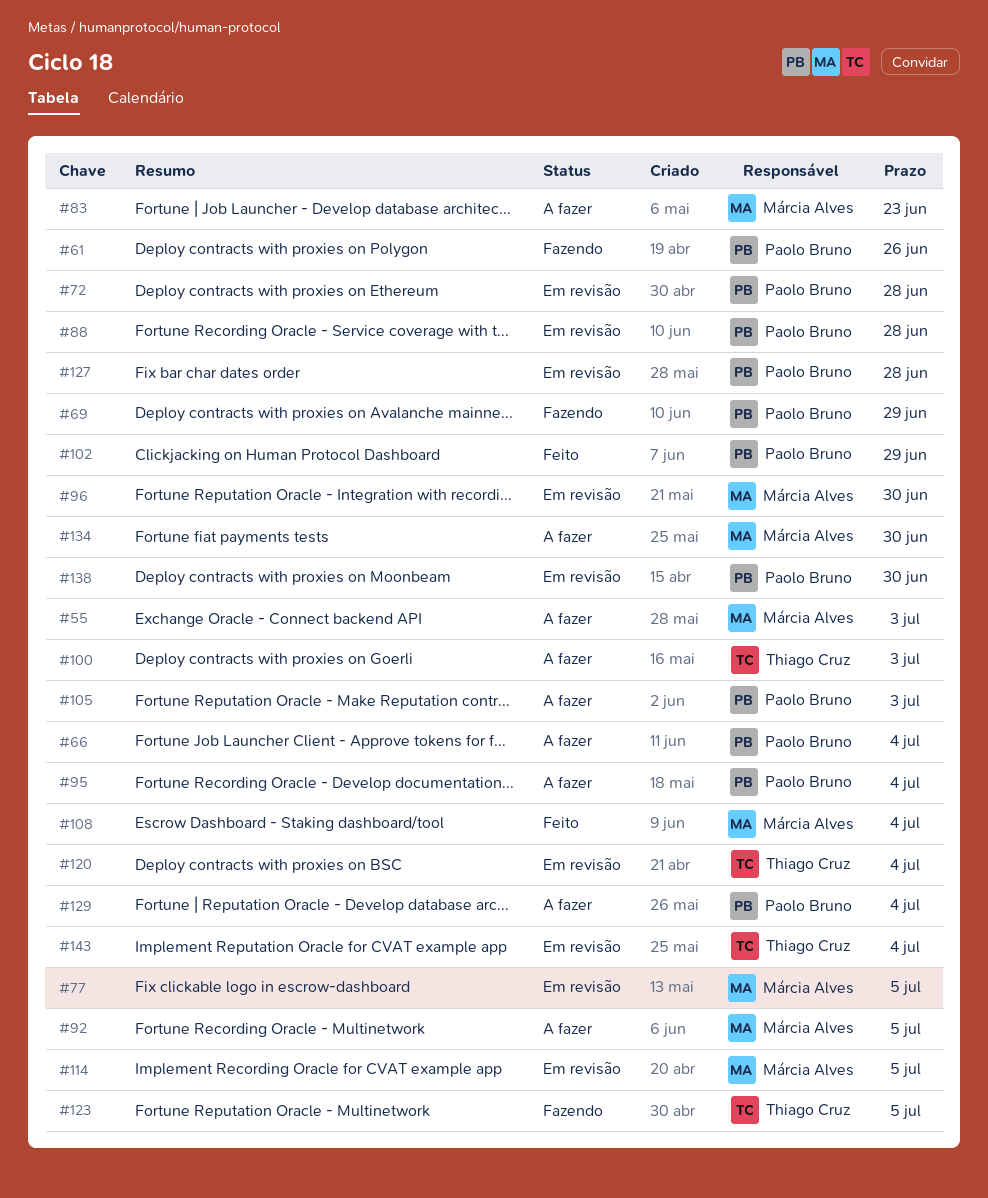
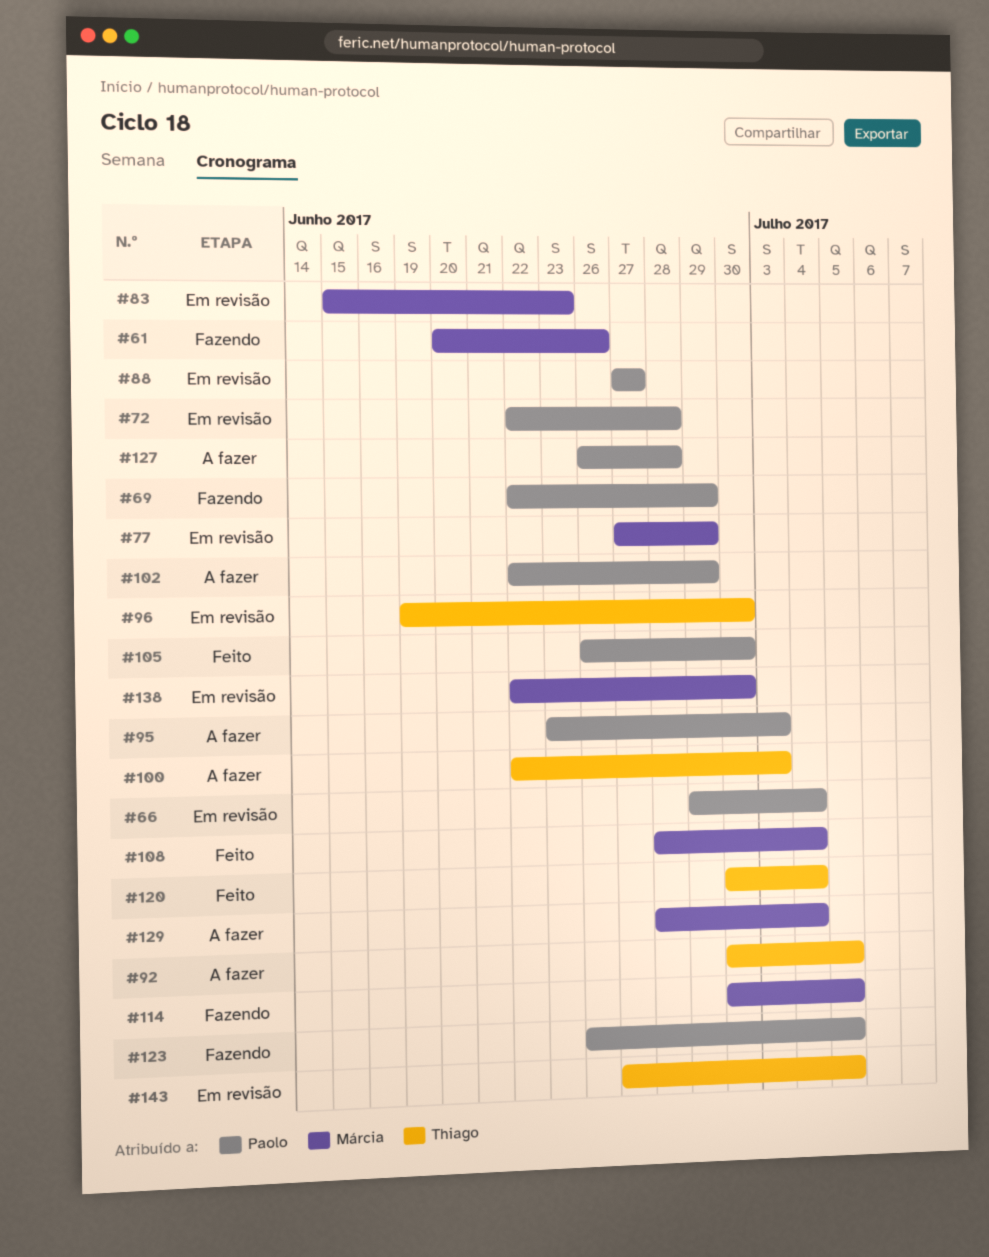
#55: present -> none
#61, owner: Paolo Bruno -> Márcia Alves
#66, status: A fazer -> Em revisão
#77, due: Jul 5 -> Jun 29
#83, status: A fazer -> Em revisão
#88, due: Jun 28 -> Jun 27
#92, owner: Márcia Alves -> Thiago Cruz
#95, due: Jul 4 -> Jul 3
#96, owner: Márcia Alves -> Thiago Cruz
#102, status: Feito -> A fazer
#105, status: A fazer -> Feito
#105, due: Jul 3 -> Jun 30
#114, status: Em revisão -> Fazendo
#120, status: Em revisão -> Feito
#123, owner: Thiago Cruz -> Paolo Bruno
#127, status: Em revisão -> A fazer
#129, owner: Paolo Bruno -> Márcia Alves
#134: present -> none
#138, owner: Paolo Bruno -> Márcia Alves
#143, due: Jul 4 -> Jul 5

